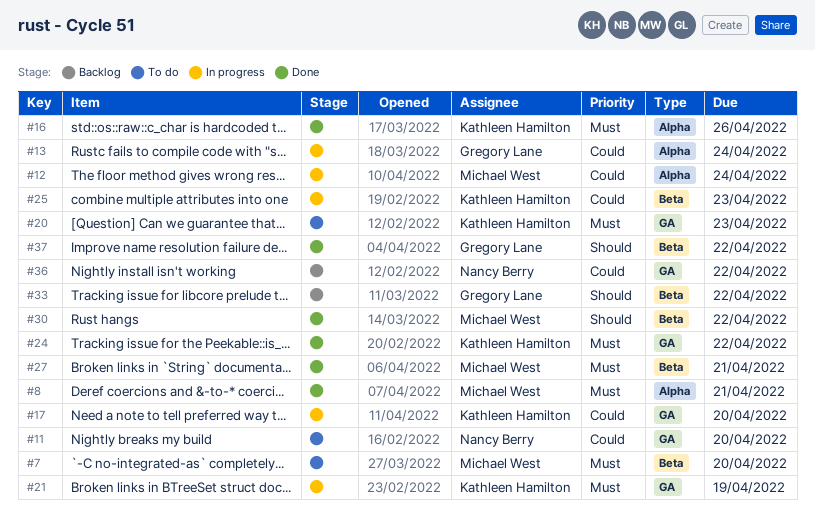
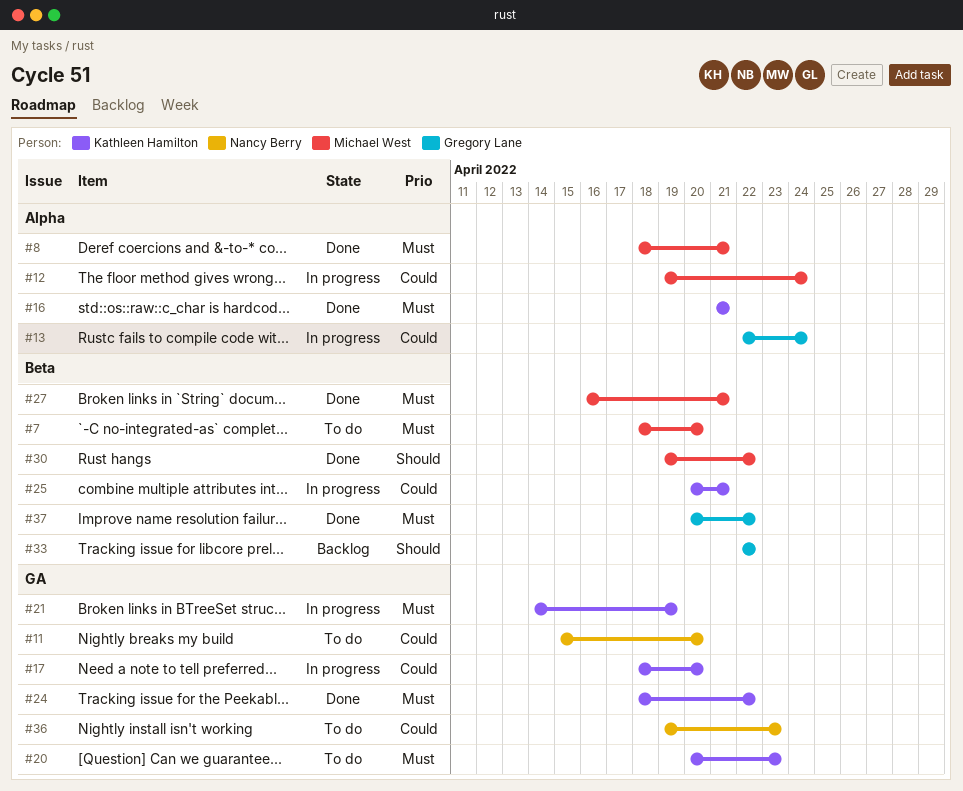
#16, due: Apr 26 -> Apr 21
#25, due: Apr 23 -> Apr 21
#36, status: Backlog -> To do
#36, due: Apr 22 -> Apr 23
#37, priority: Should -> Must

